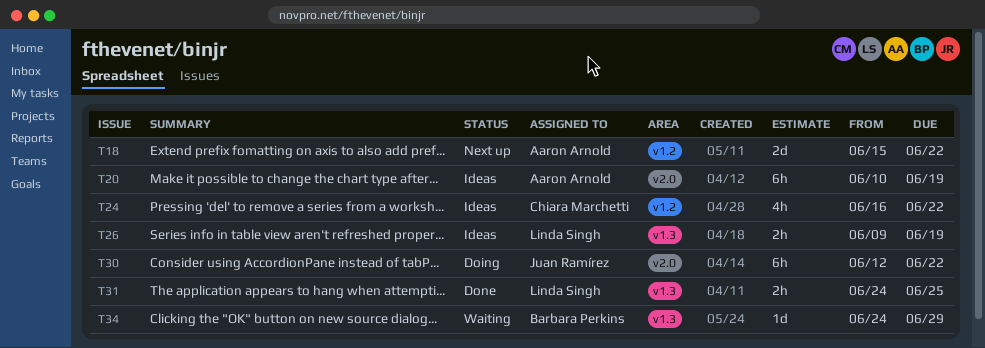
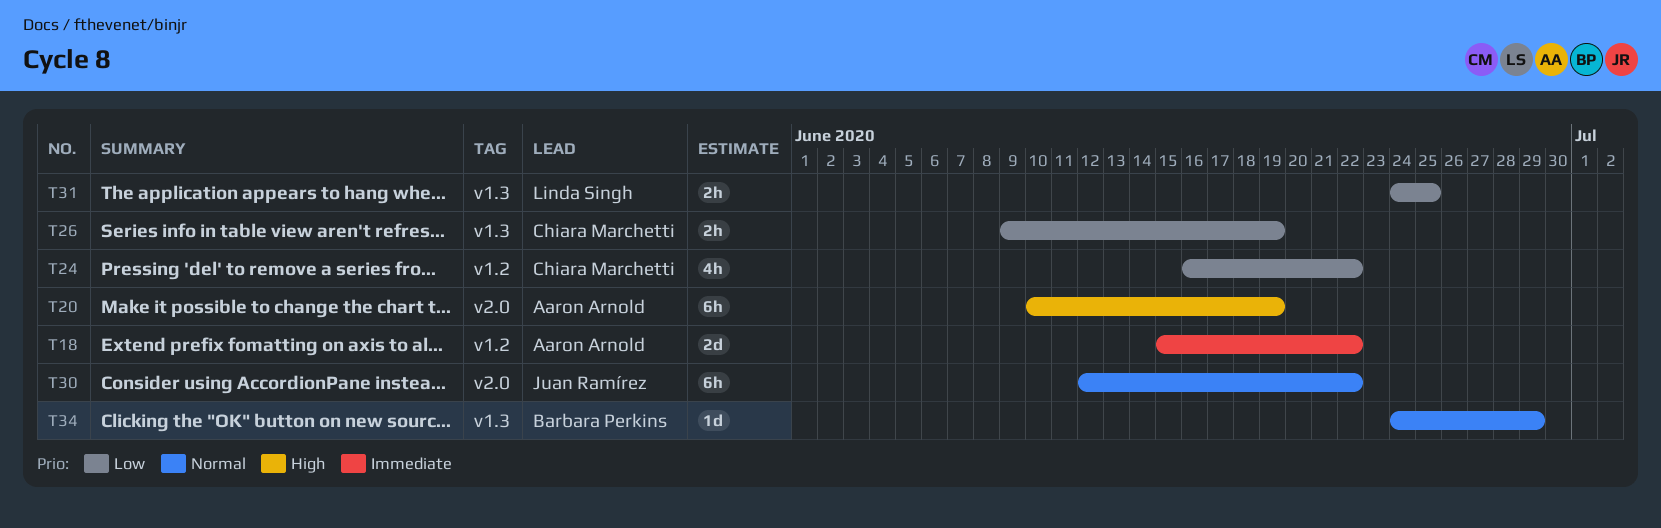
T26, owner: Linda Singh -> Chiara Marchetti

